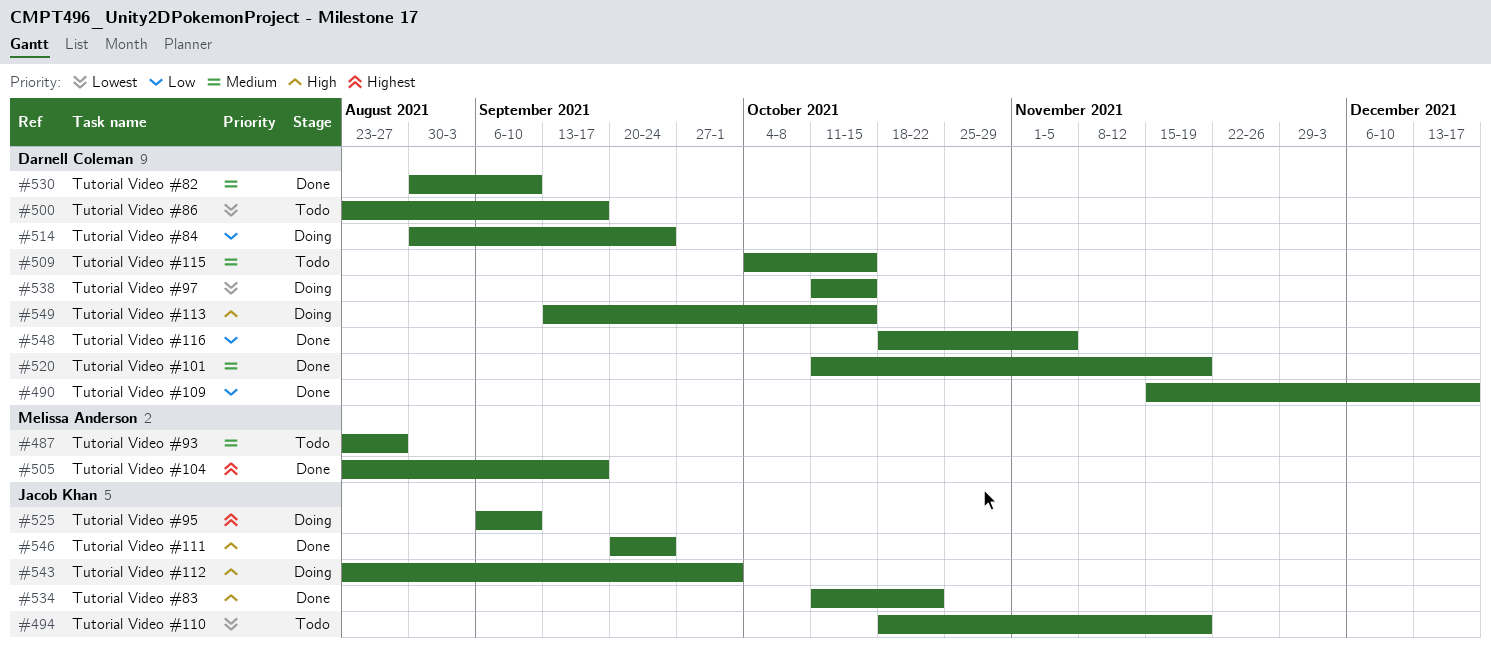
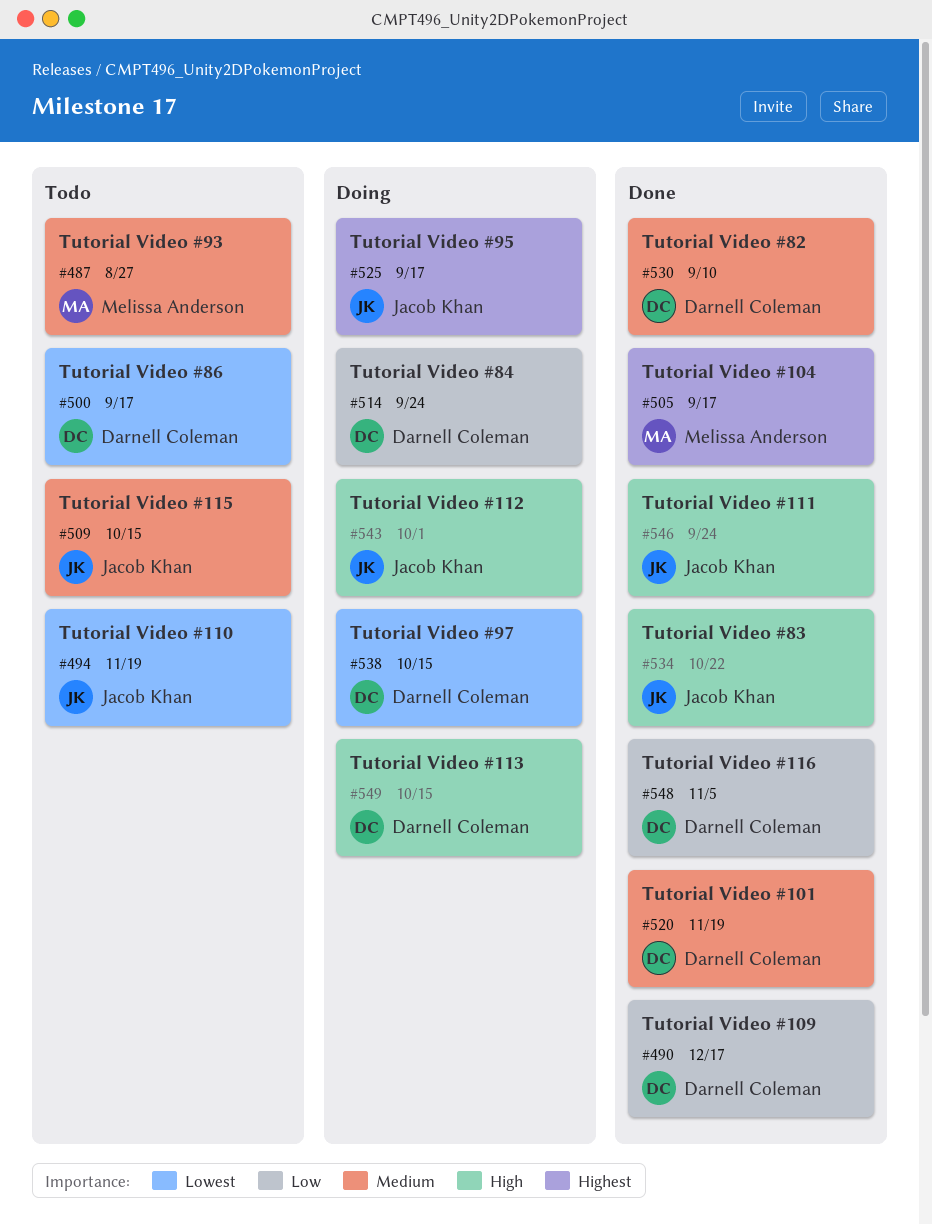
#509, owner: Darnell Coleman -> Jacob Khan
#525, due: Sep 10 -> Sep 17

